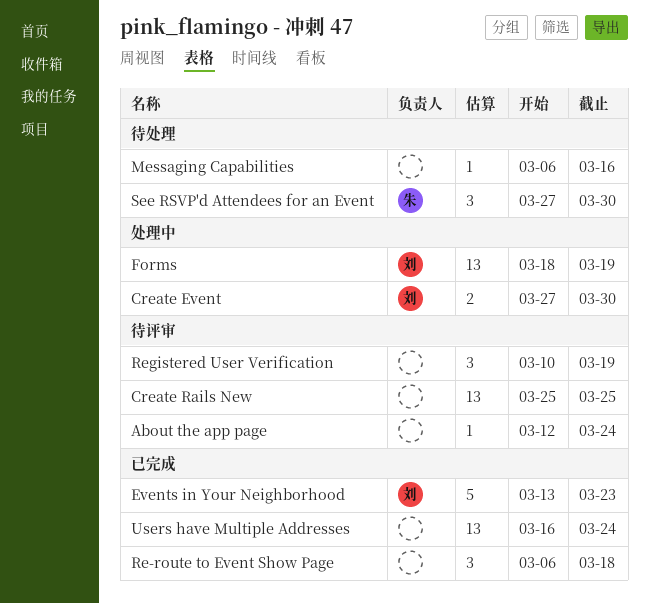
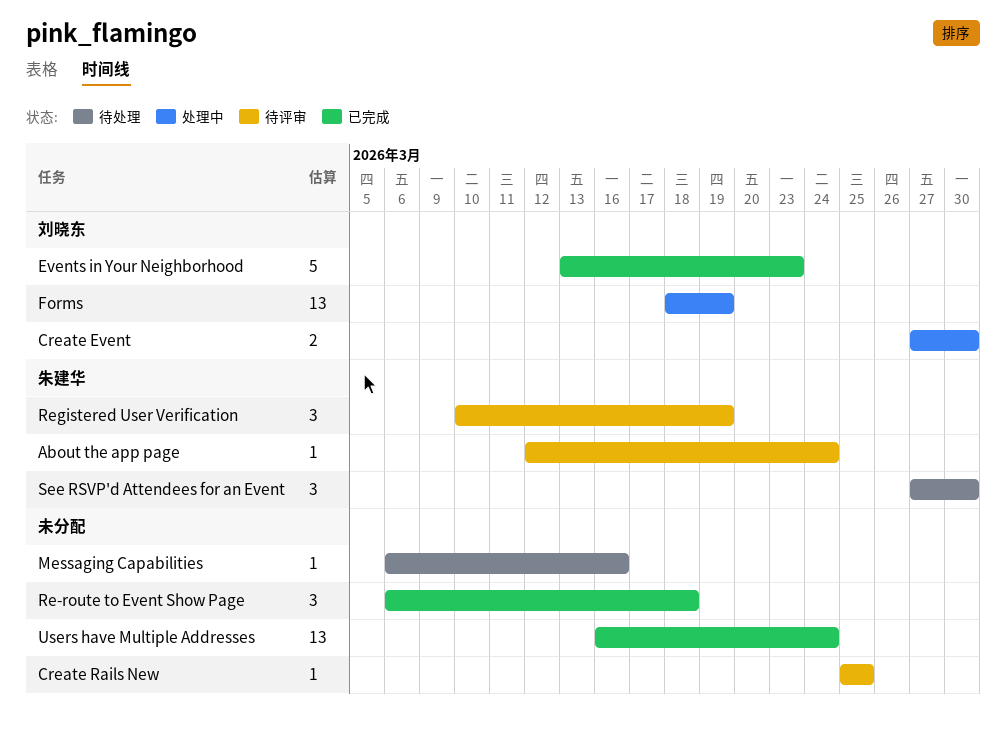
About the app page, owner: none -> 朱建华
Create Rails New, estimate: 13 -> 1
Registered User Verification, owner: none -> 朱建华

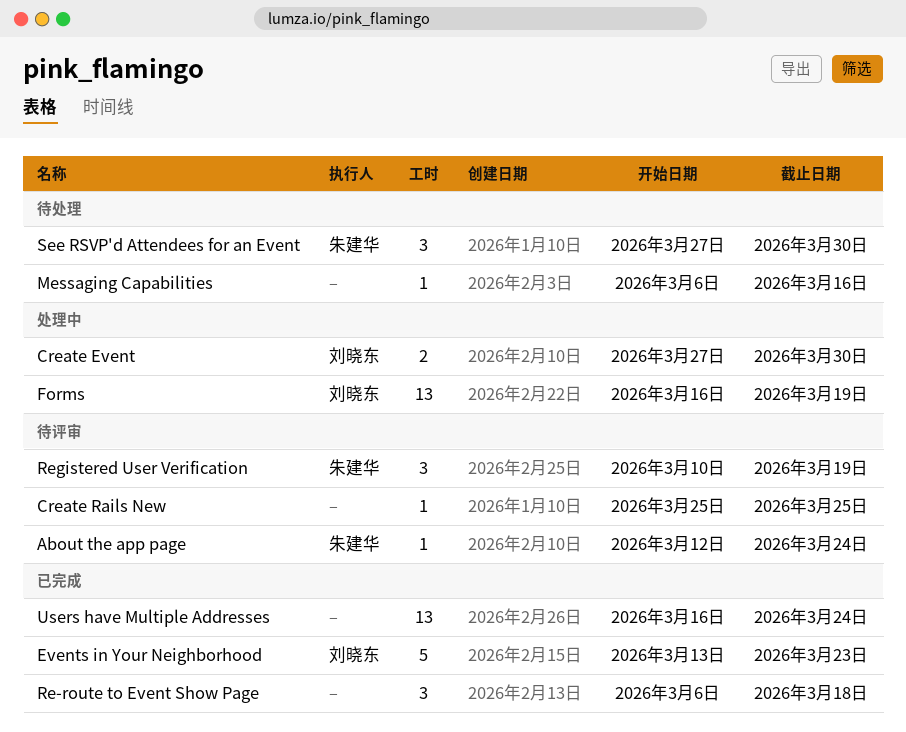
Forms, start: Mar 18 -> Mar 16

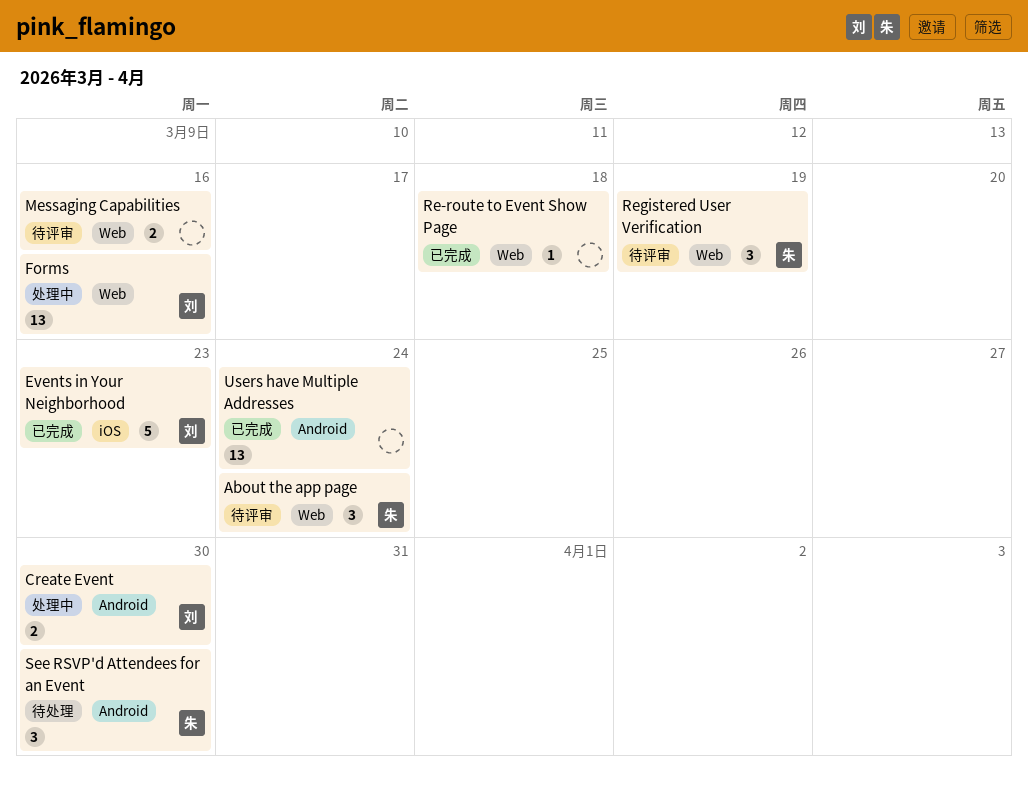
About the app page, estimate: 1 -> 3
Create Rails New: present -> none
Forms, due: Mar 19 -> Mar 16
Messaging Capabilities, status: 待处理 -> 待评审
Messaging Capabilities, estimate: 1 -> 2
Re-route to Event Show Page, estimate: 3 -> 1

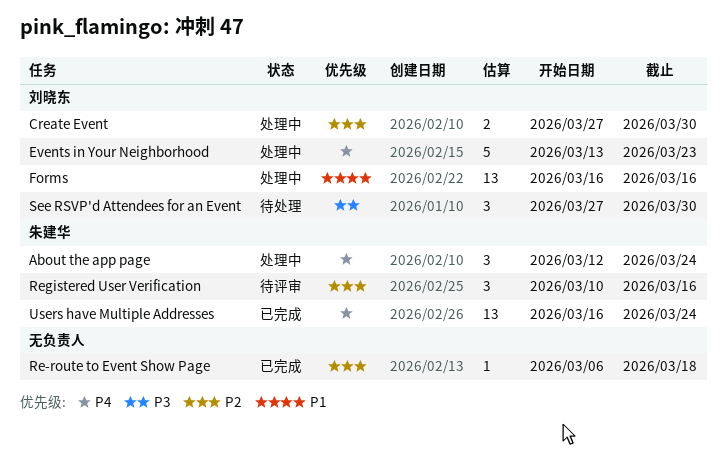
About the app page, status: 待评审 -> 处理中
Events in Your Neighborhood, status: 已完成 -> 处理中
Messaging Capabilities: present -> none
Registered User Verification, due: Mar 19 -> Mar 16
See RSVP'd Attendees for an Event, owner: 朱建华 -> 刘晓东
Users have Multiple Addresses, owner: none -> 朱建华

